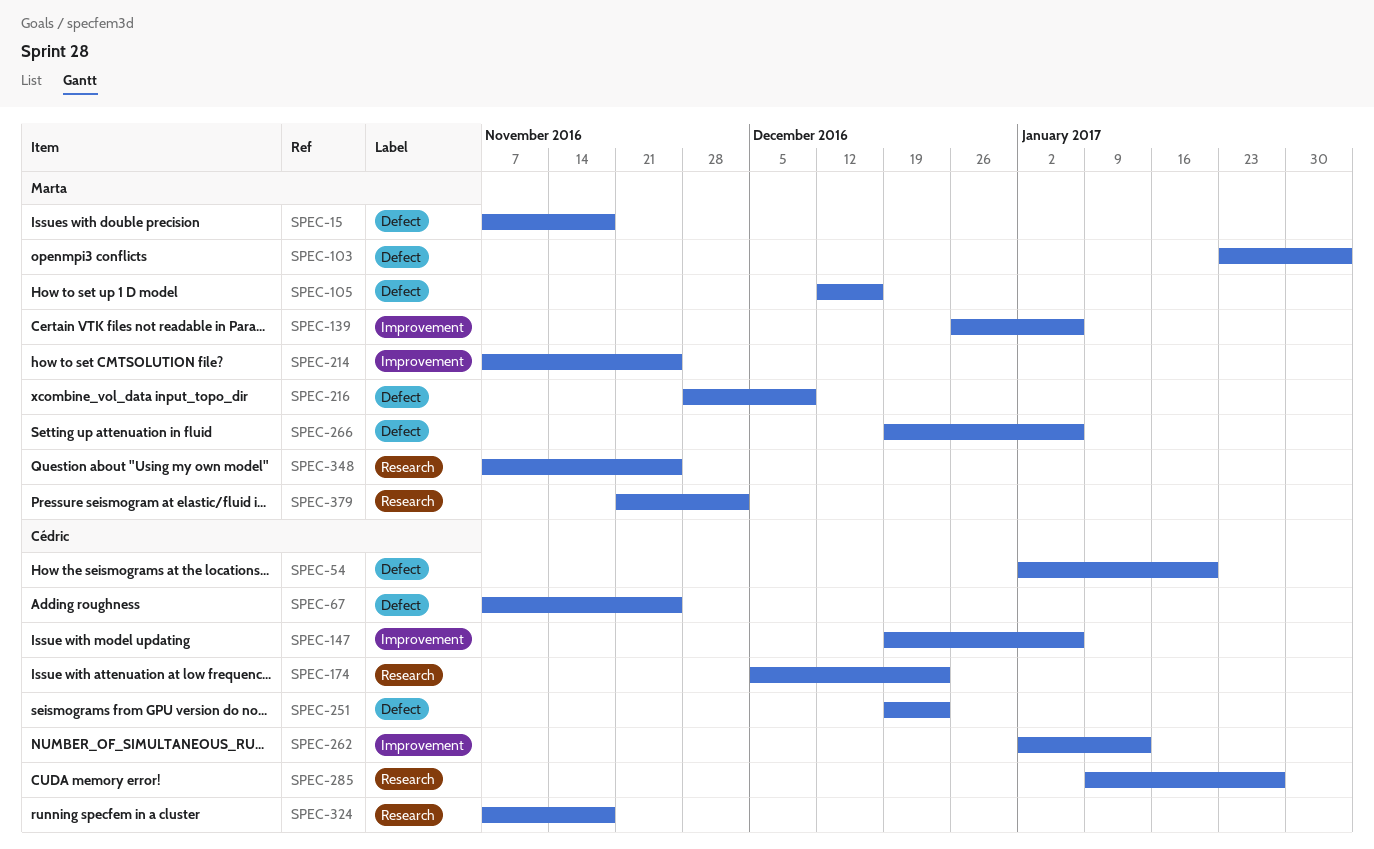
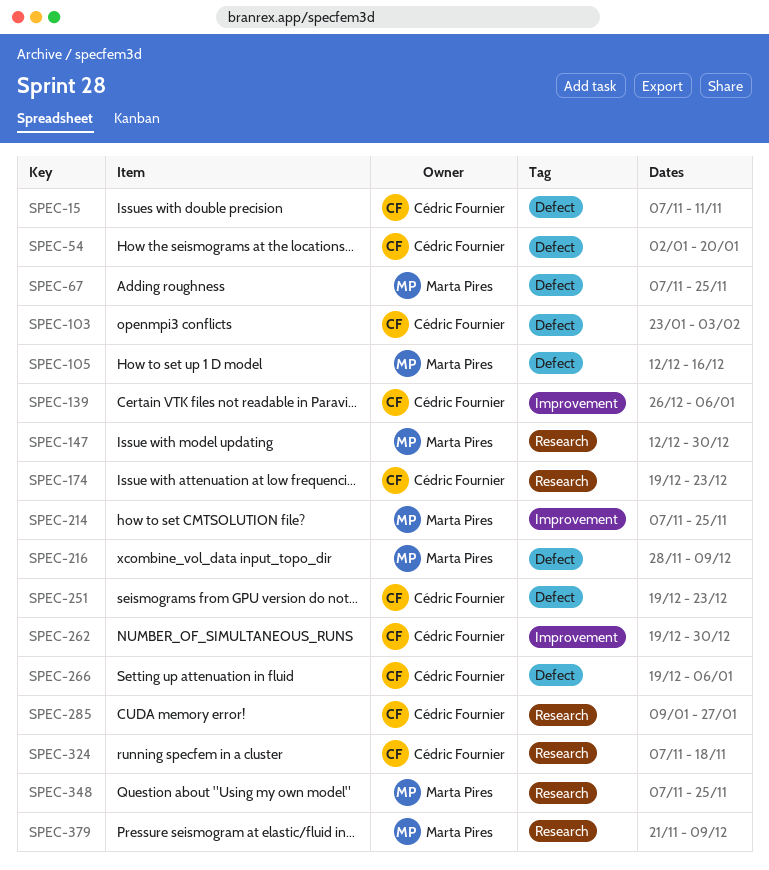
SPEC-15, owner: Marta Pires -> Cédric Fournier
SPEC-15, due: Nov 18 -> Nov 11
SPEC-67, owner: Cédric Fournier -> Marta Pires
SPEC-103, owner: Marta Pires -> Cédric Fournier
SPEC-139, owner: Marta Pires -> Cédric Fournier
SPEC-147, owner: Cédric Fournier -> Marta Pires
SPEC-147, label: Improvement -> Research
SPEC-147, start: Dec 19 -> Dec 12
SPEC-147, due: Jan 6 -> Dec 30
SPEC-174, start: Dec 5 -> Dec 19
SPEC-262, start: Jan 2 -> Dec 19
SPEC-262, due: Jan 13 -> Dec 30
SPEC-266, owner: Marta Pires -> Cédric Fournier
SPEC-379, due: Dec 2 -> Dec 9

